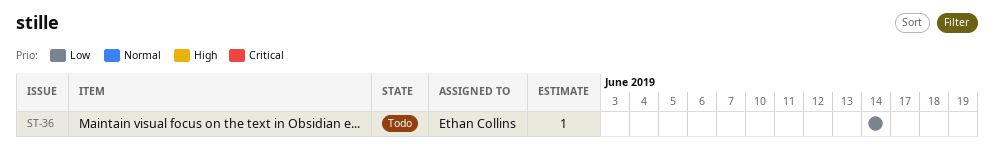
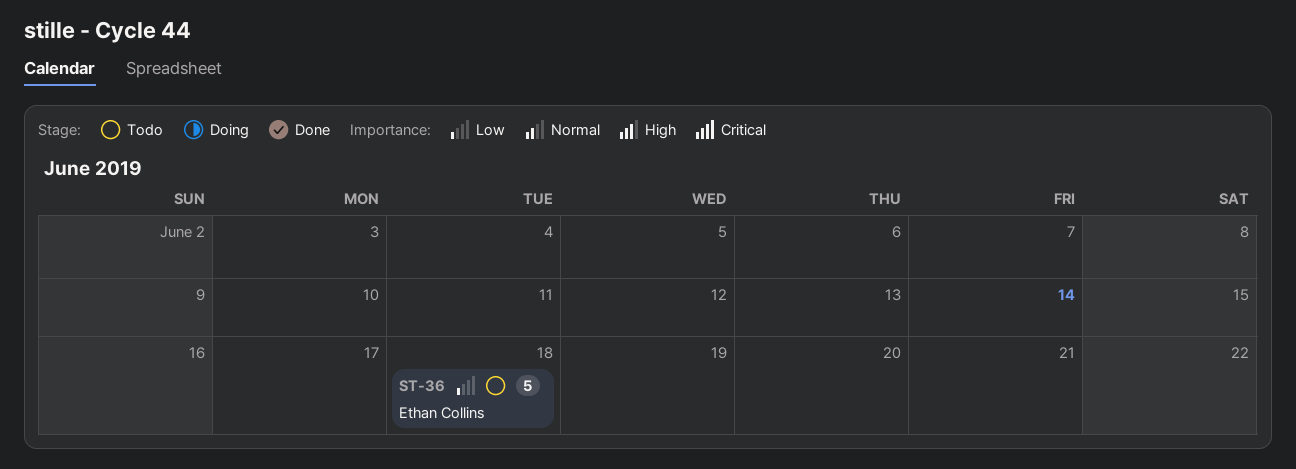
ST-36, estimate: 1 -> 5
ST-36, due: Jun 14 -> Jun 18

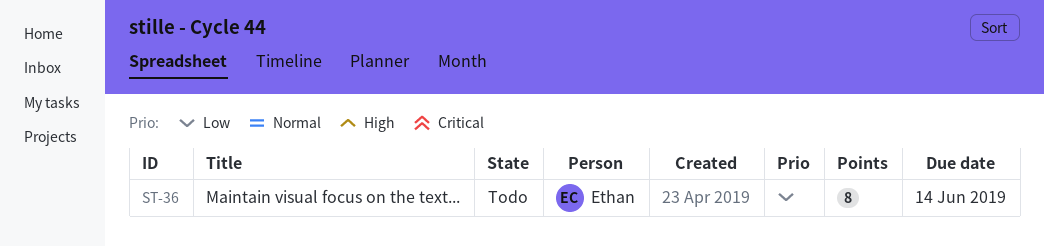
ST-36, estimate: 5 -> 8
ST-36, due: Jun 18 -> Jun 14

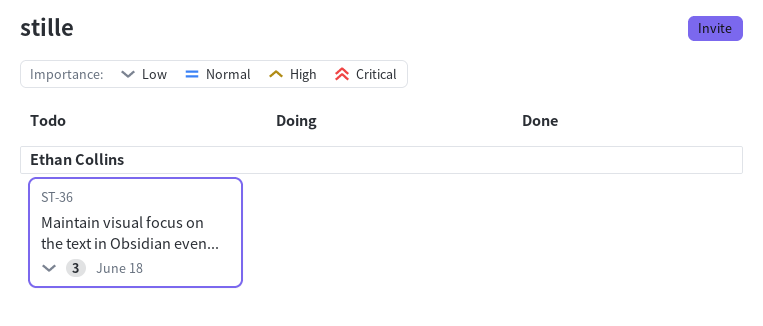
ST-36, estimate: 8 -> 3
ST-36, due: Jun 14 -> Jun 18

